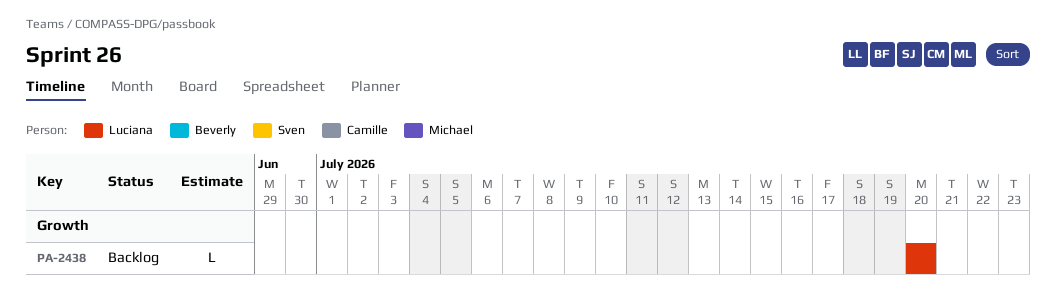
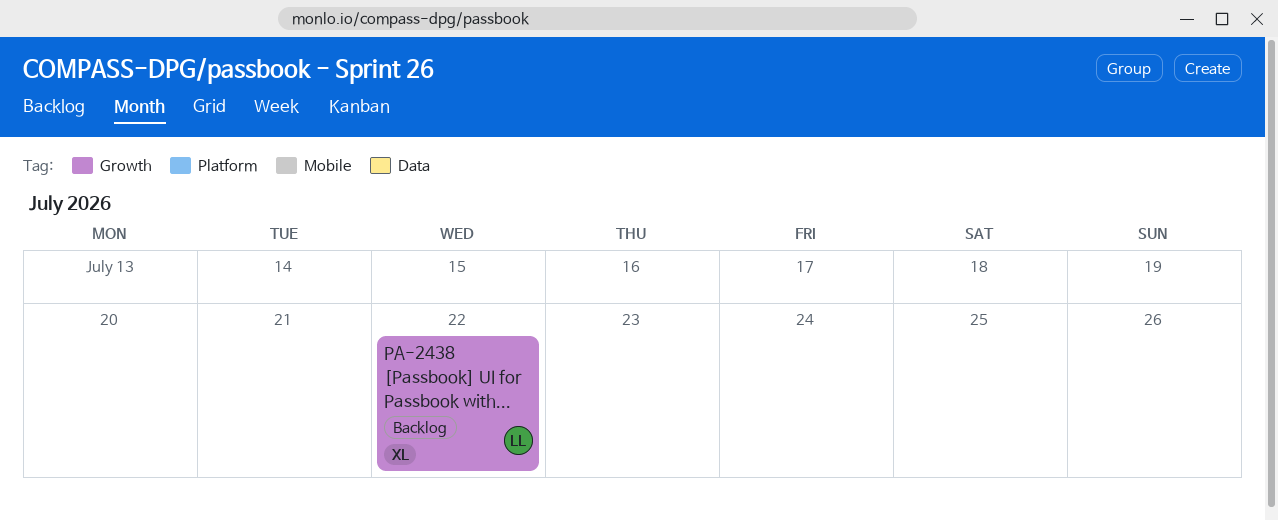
PA-2438, estimate: L -> XL
PA-2438, due: Jul 20 -> Jul 22

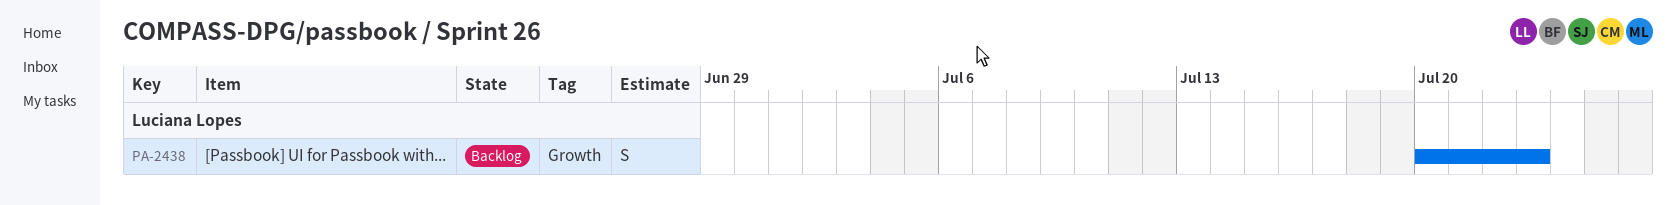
PA-2438, estimate: XL -> S
PA-2438, due: Jul 22 -> Jul 23

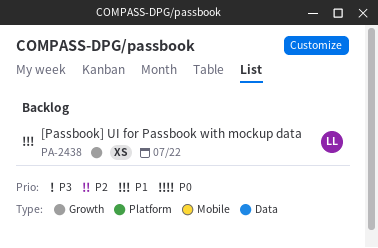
PA-2438, estimate: S -> XS
PA-2438, due: Jul 23 -> Jul 22

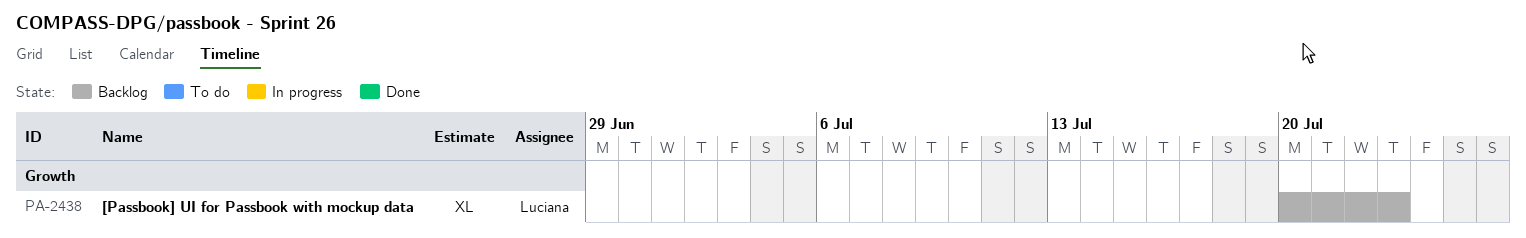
PA-2438, estimate: XS -> XL
PA-2438, due: Jul 22 -> Jul 23

